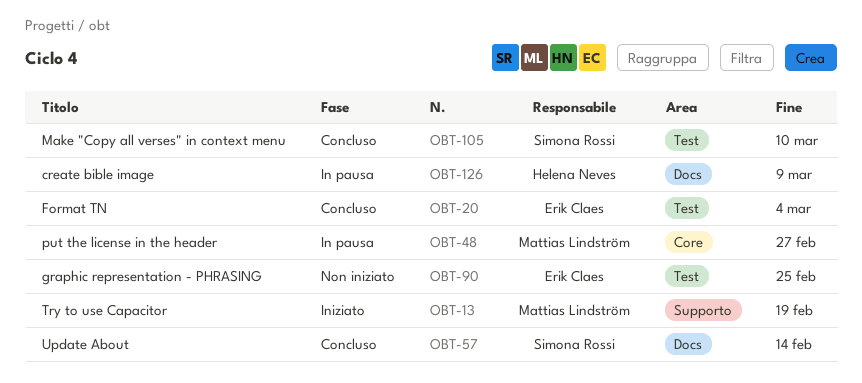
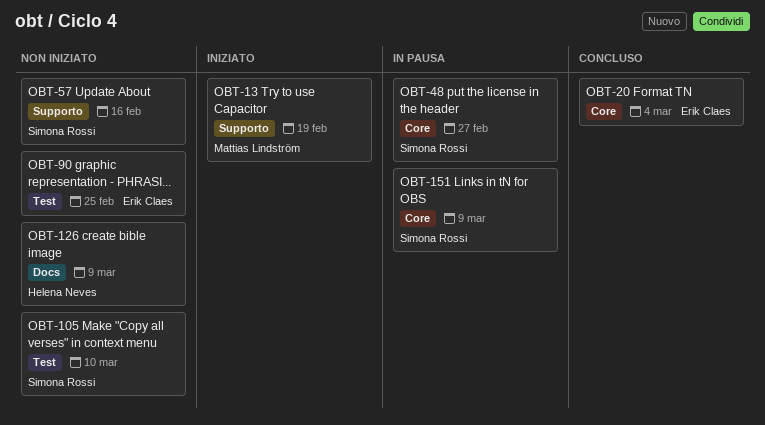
OBT-20, label: Test -> Core
OBT-48, owner: Mattias Lindström -> Simona Rossi
OBT-57, status: Concluso -> Non iniziato
OBT-57, label: Docs -> Supporto
OBT-57, due: Feb 14 -> Feb 16
OBT-105, status: Concluso -> Non iniziato
OBT-126, status: In pausa -> Non iniziato
OBT-151: none -> present

